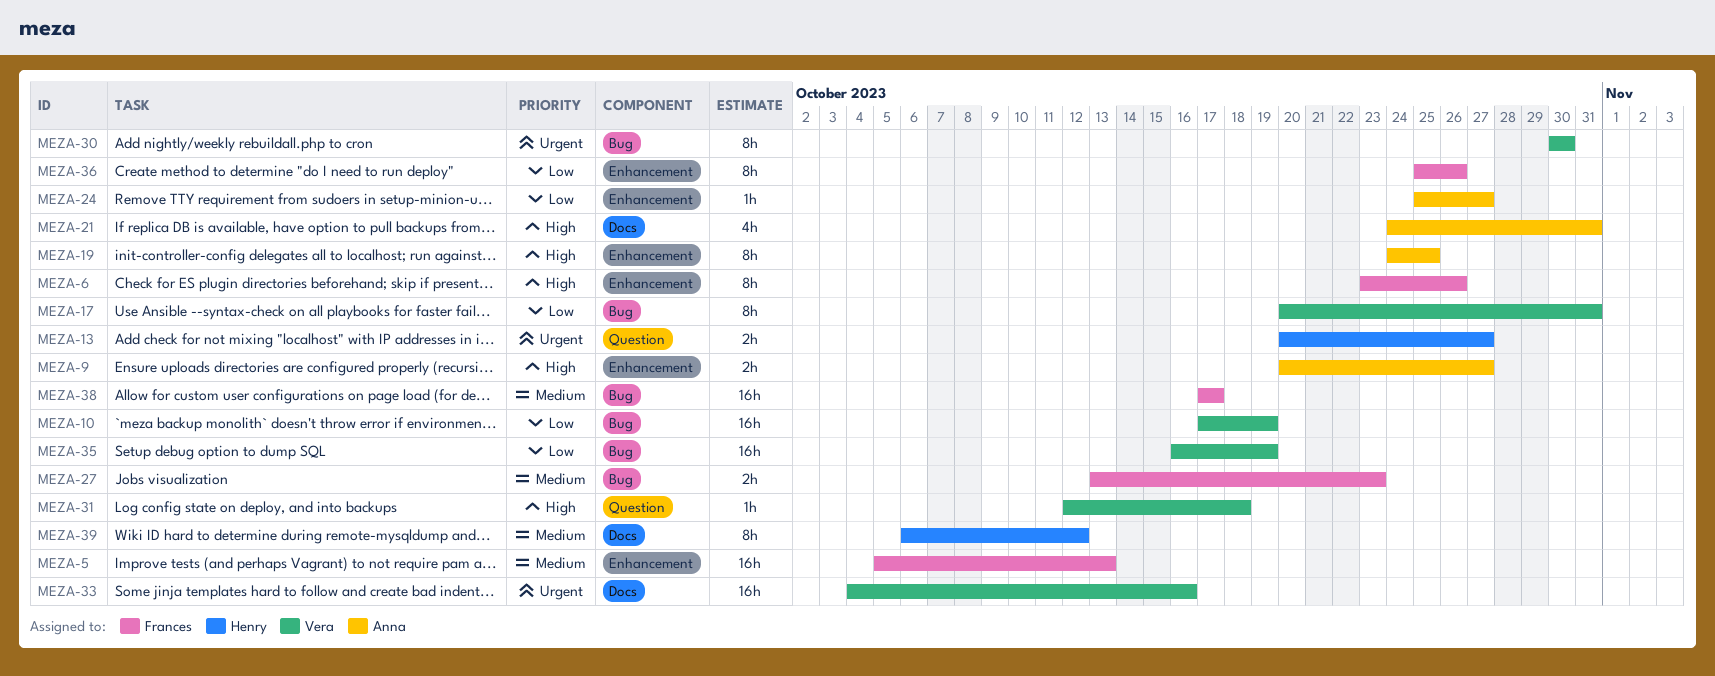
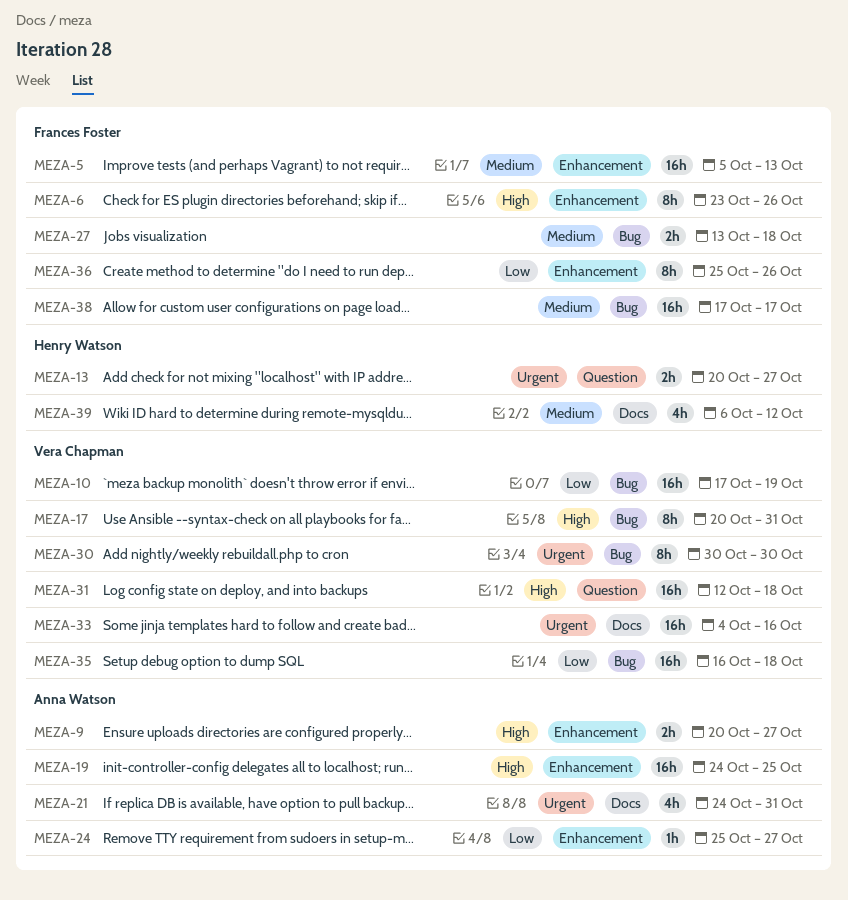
MEZA-17, priority: Low -> High
MEZA-19, estimate: 8h -> 16h
MEZA-21, priority: High -> Urgent
MEZA-27, due: Oct 23 -> Oct 18
MEZA-31, estimate: 1h -> 16h
MEZA-35, due: Oct 19 -> Oct 18
MEZA-39, estimate: 8h -> 4h

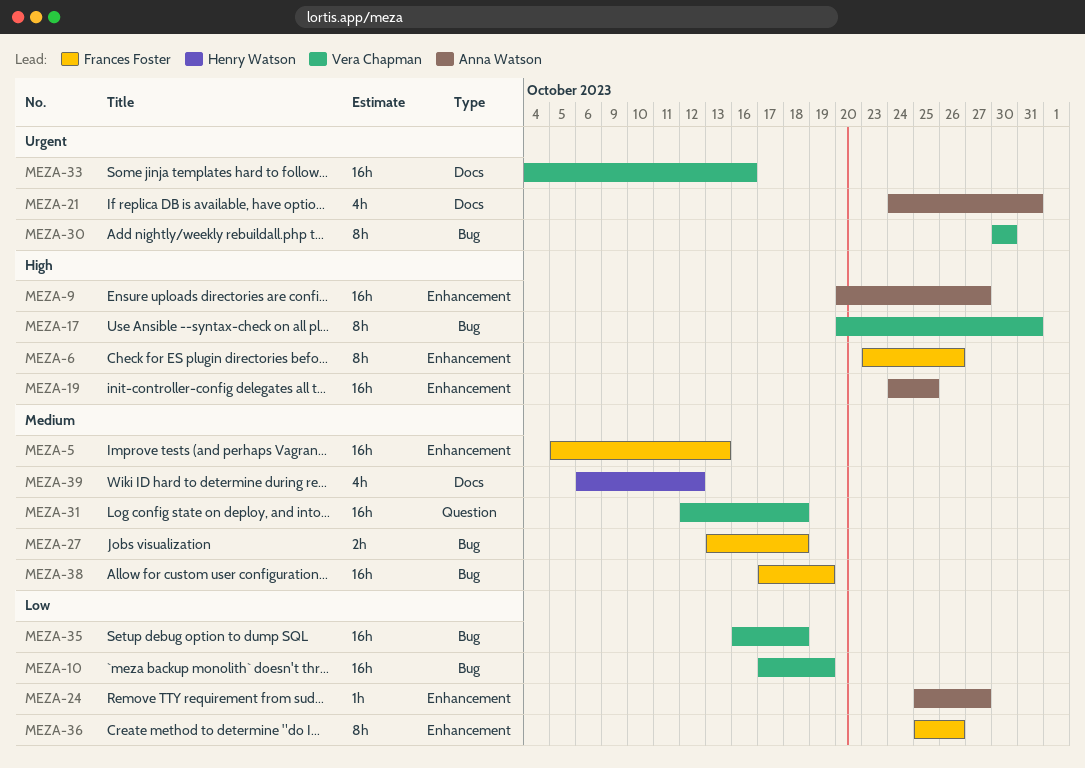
MEZA-9, estimate: 2h -> 16h
MEZA-13: present -> none
MEZA-31, priority: High -> Medium
MEZA-38, due: Oct 17 -> Oct 19

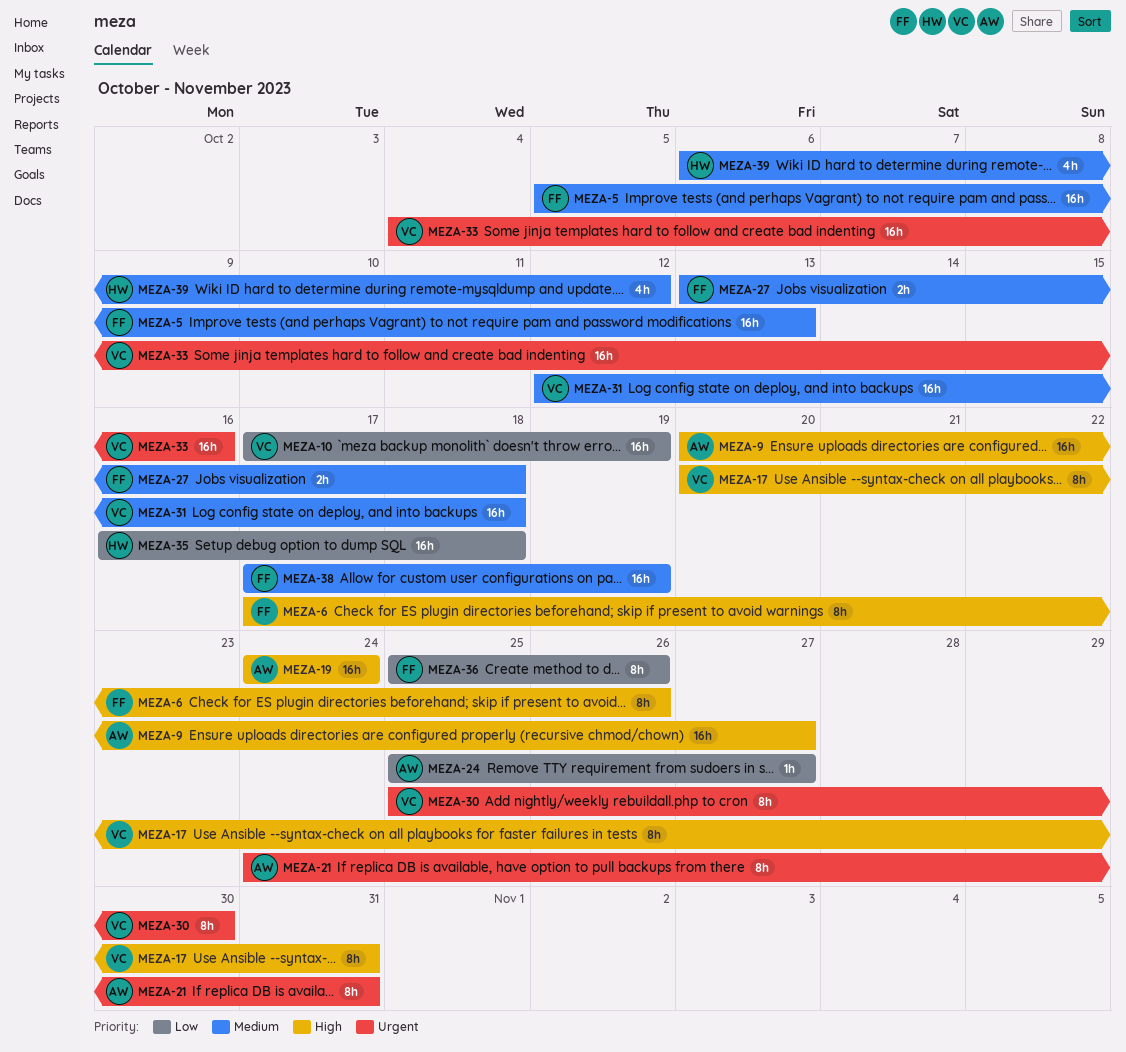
MEZA-6, start: Oct 23 -> Oct 17
MEZA-19, due: Oct 25 -> Oct 24
MEZA-21, estimate: 4h -> 8h
MEZA-30, start: Oct 30 -> Oct 25
MEZA-35, owner: Vera Chapman -> Henry Watson

